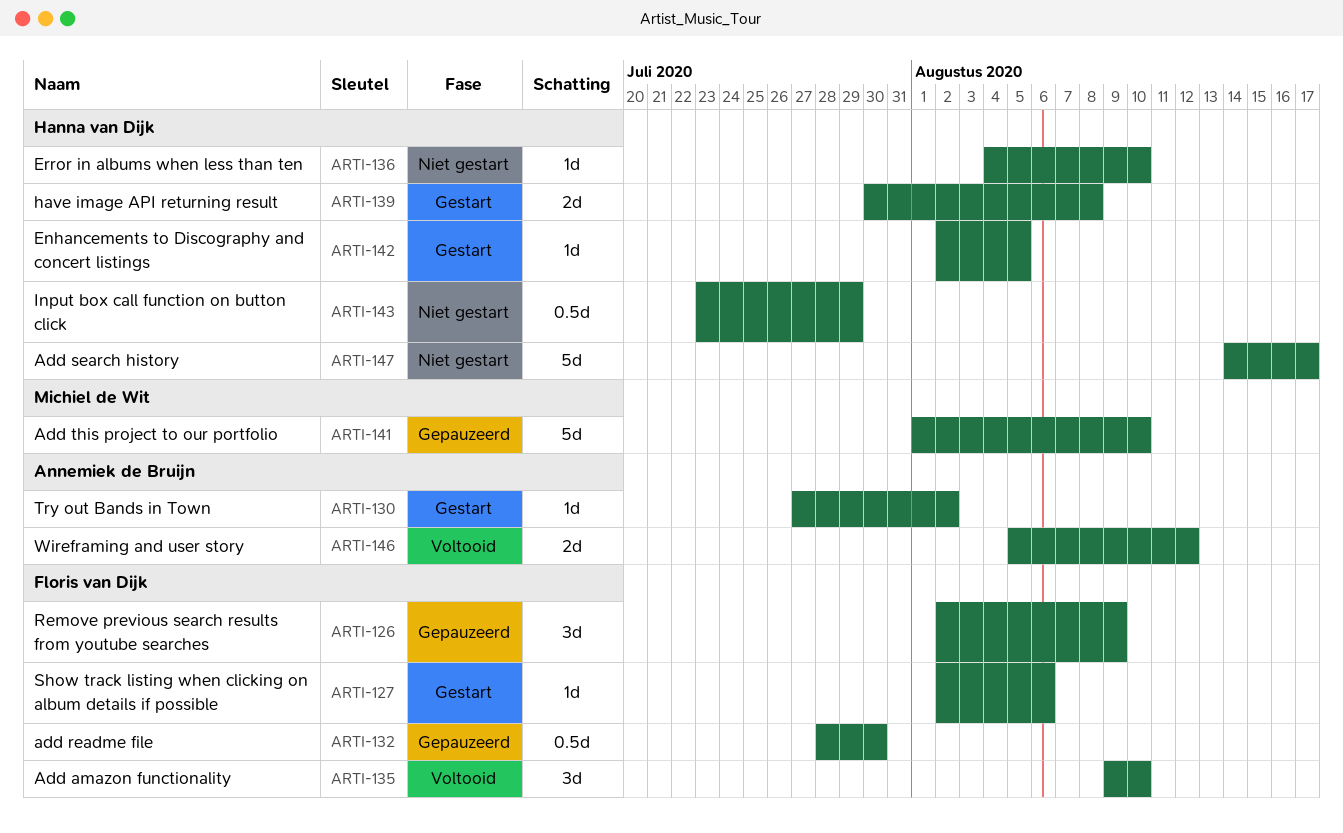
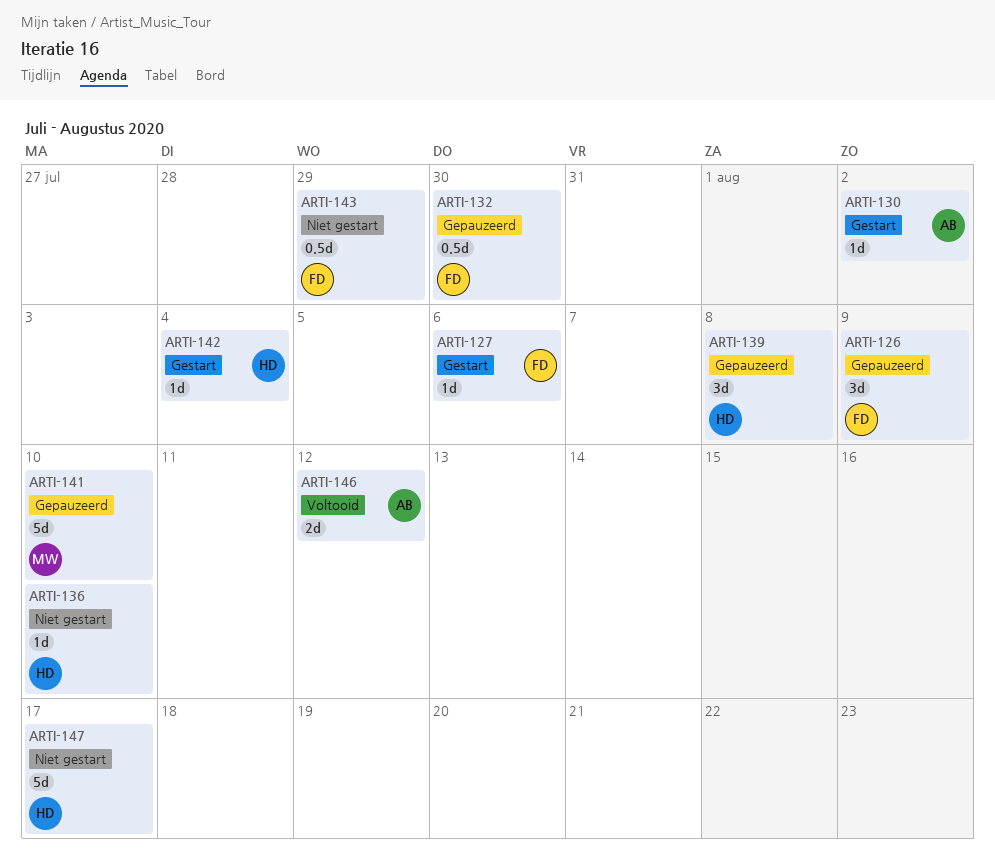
ARTI-135: present -> none
ARTI-139, status: Gestart -> Gepauzeerd
ARTI-139, estimate: 2d -> 3d
ARTI-142, due: Aug 5 -> Aug 4
ARTI-143, owner: Hanna van Dijk -> Floris van Dijk

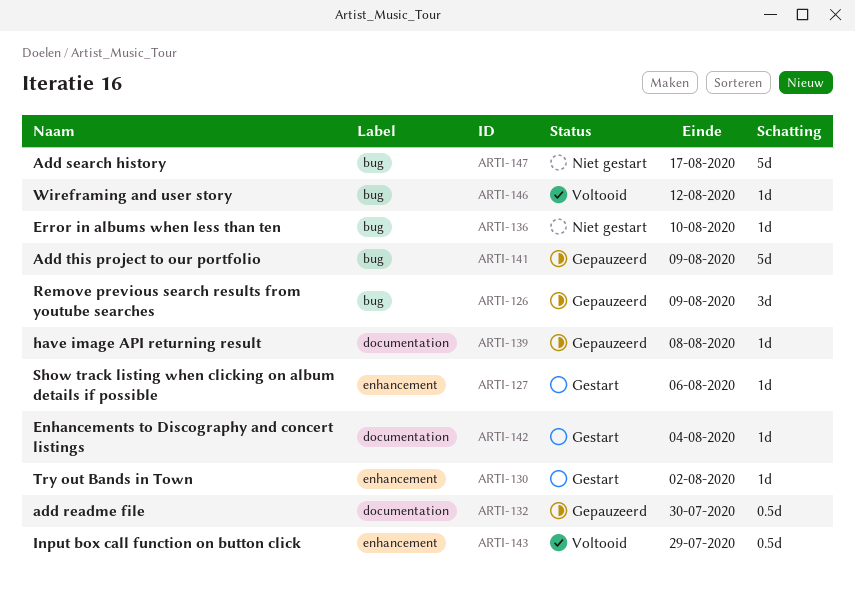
ARTI-139, estimate: 3d -> 1d
ARTI-141, due: Aug 10 -> Aug 9
ARTI-143, status: Niet gestart -> Voltooid
ARTI-146, estimate: 2d -> 1d

